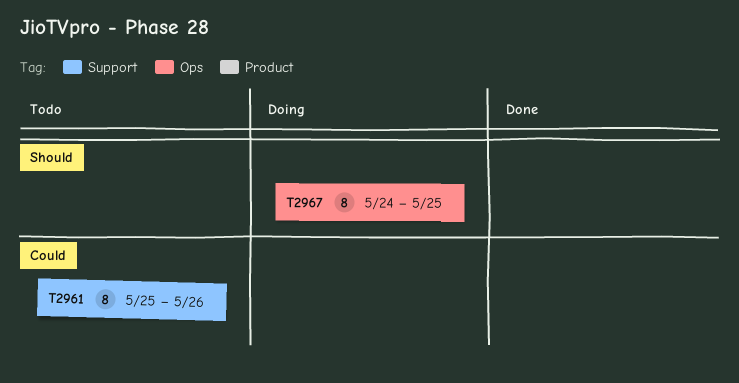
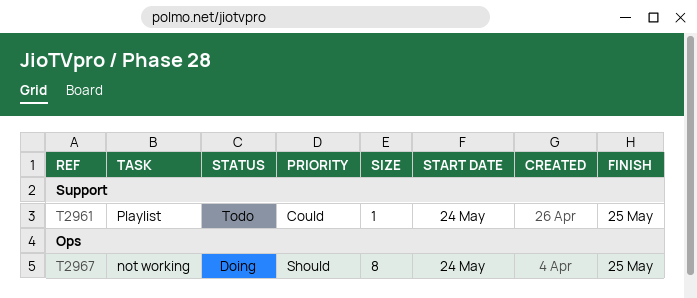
T2961, estimate: 8 -> 1
T2961, start: May 25 -> May 24
T2961, due: May 26 -> May 25

